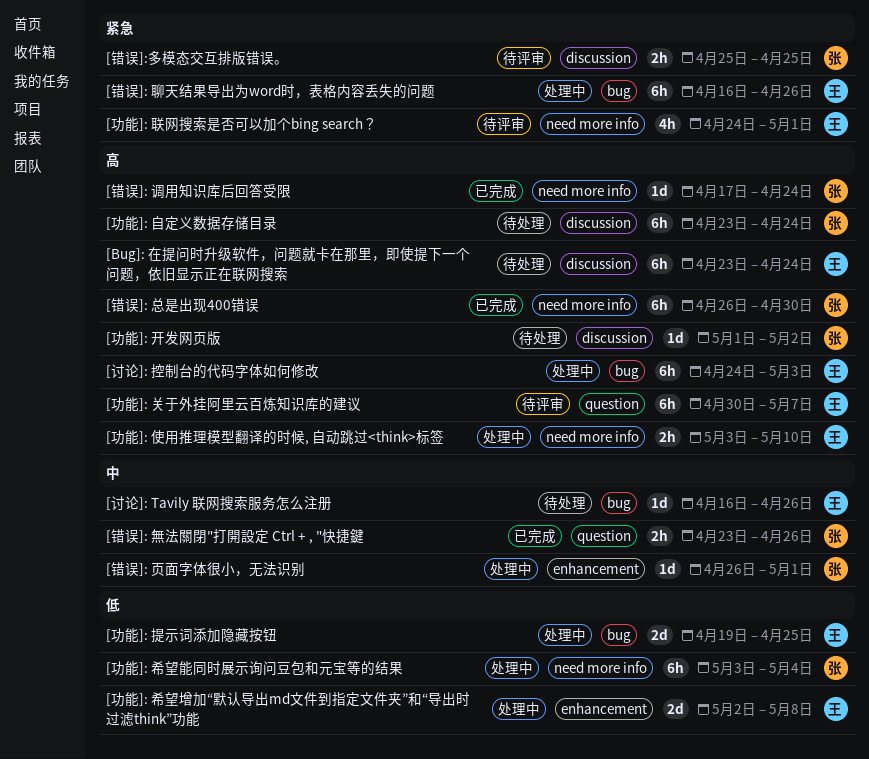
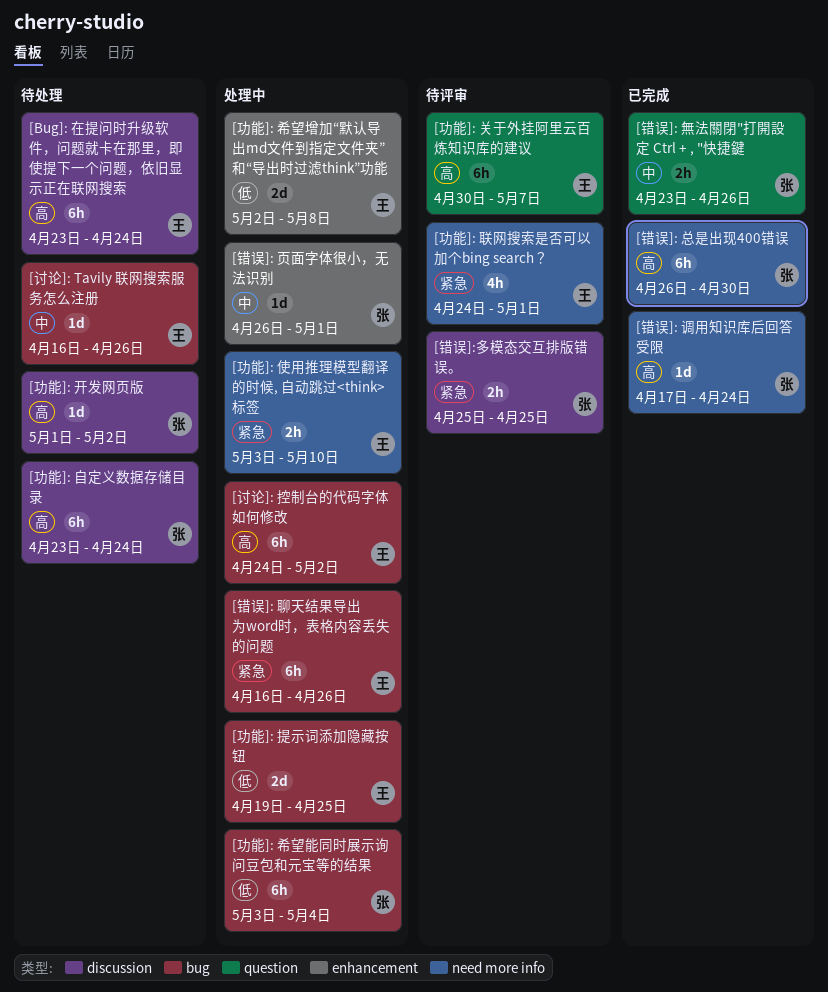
[功能]: 使用推理模型翻译的时候, 自动跳过<think>标签, priority: 高 -> 紧急
[功能]: 希望能同时展示询问豆包和元宝等的结果, label: need more info -> bug
[讨论]: 控制台的代码字体如何修改, due: May 3 -> May 2

